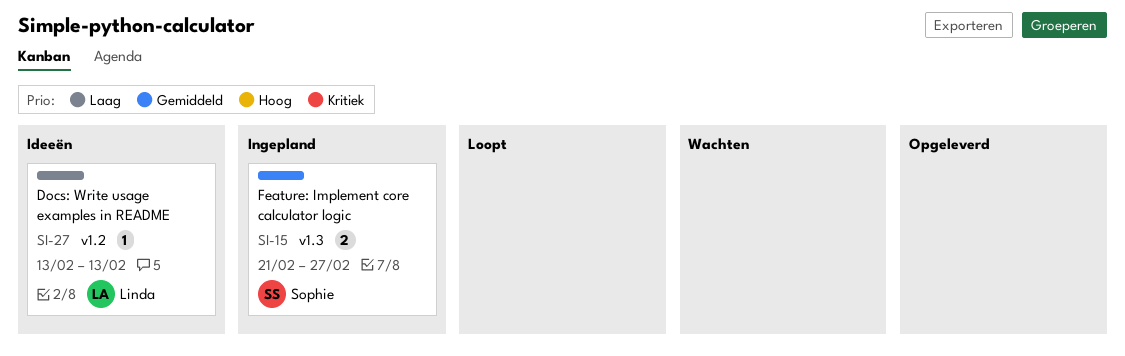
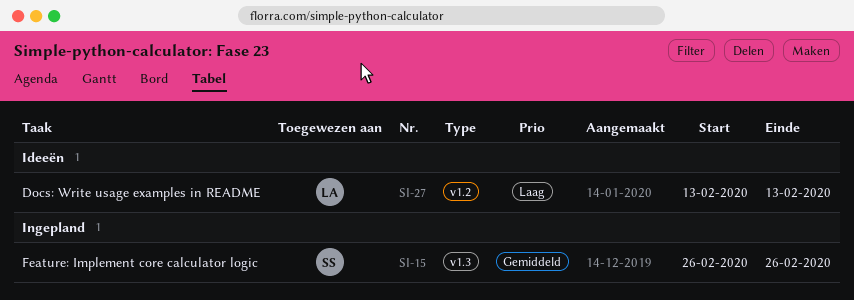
SI-15, start: Feb 21 -> Feb 26
SI-15, due: Feb 27 -> Feb 26

